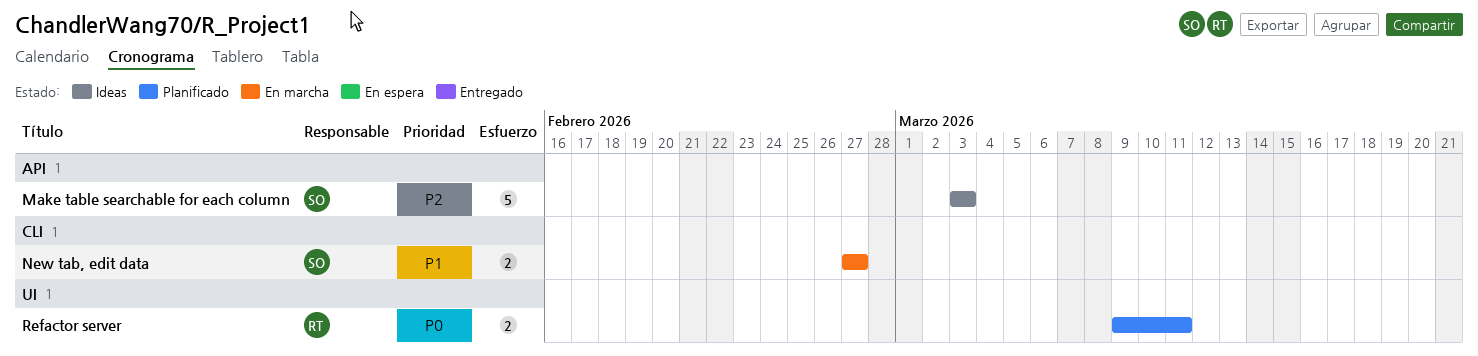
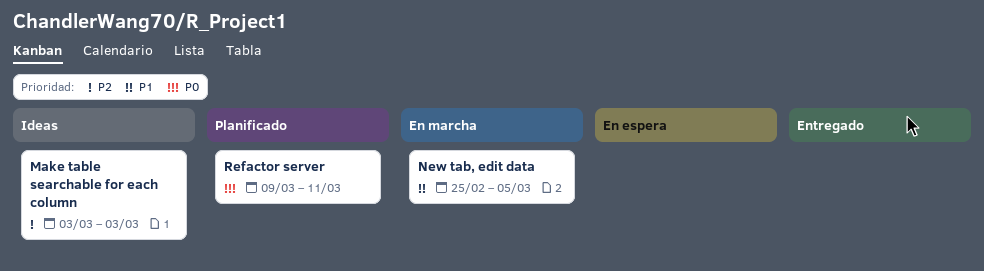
New tab, edit data, start: Feb 27 -> Feb 25
New tab, edit data, due: Feb 27 -> Mar 5

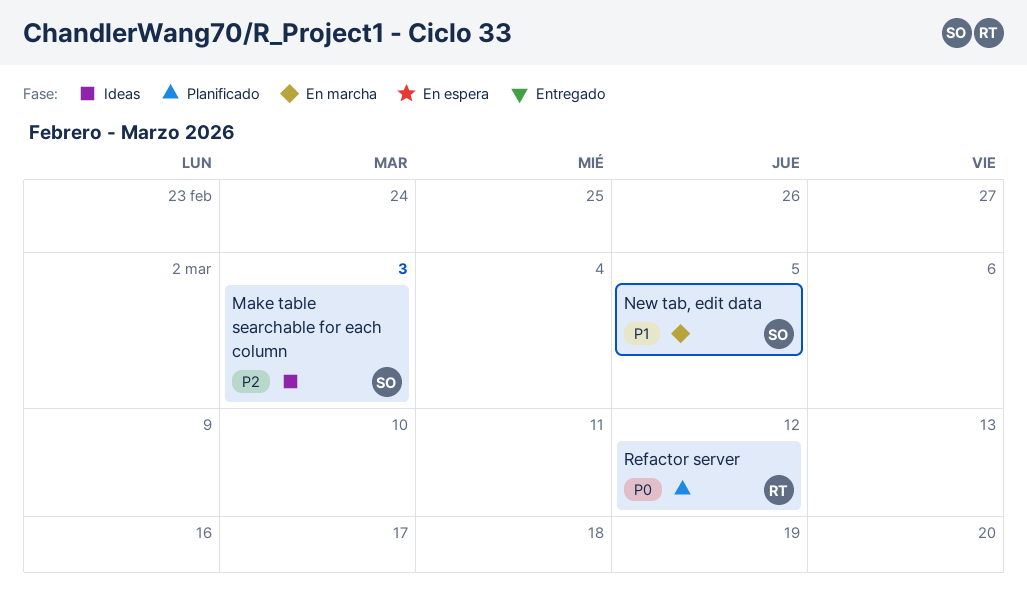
Refactor server, due: Mar 11 -> Mar 12

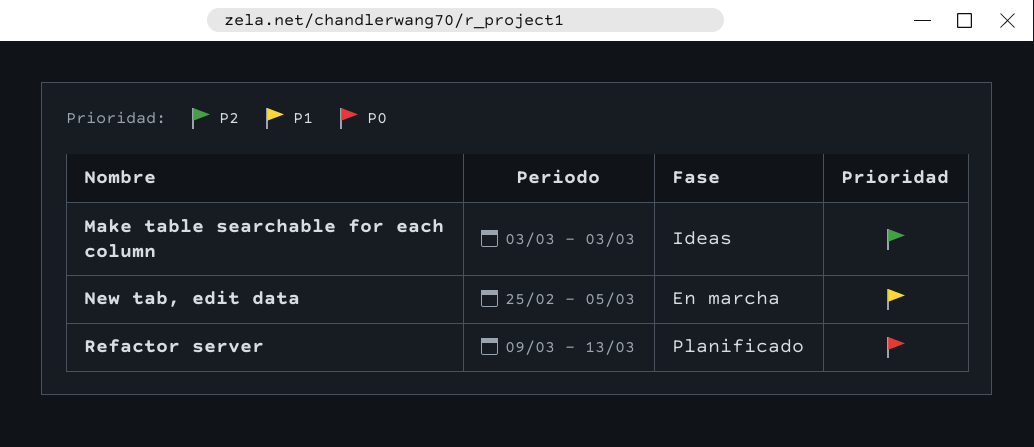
Refactor server, due: Mar 12 -> Mar 13

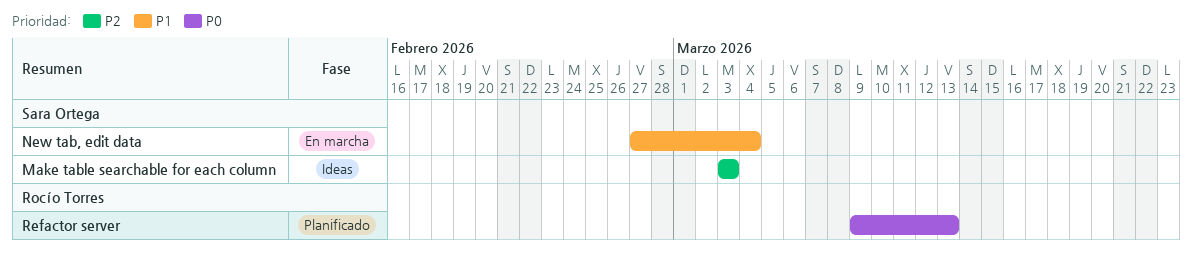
New tab, edit data, start: Feb 25 -> Feb 27
New tab, edit data, due: Mar 5 -> Mar 4

